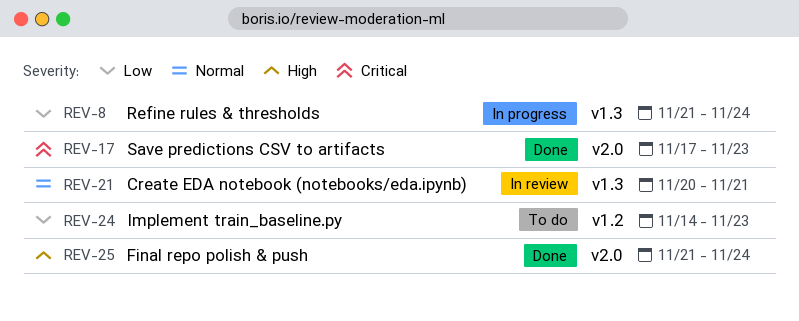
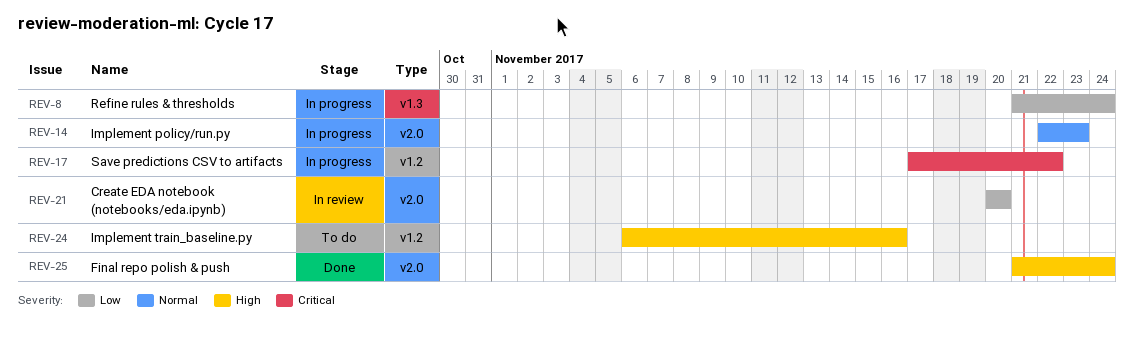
REV-14: none -> present
REV-17, status: Done -> In progress
REV-17, label: v2.0 -> v1.2
REV-17, due: Nov 23 -> Nov 22
REV-21, priority: Normal -> Low
REV-21, label: v1.3 -> v2.0
REV-21, due: Nov 21 -> Nov 20
REV-24, priority: Low -> High
REV-24, start: Nov 14 -> Nov 6
REV-24, due: Nov 23 -> Nov 16

